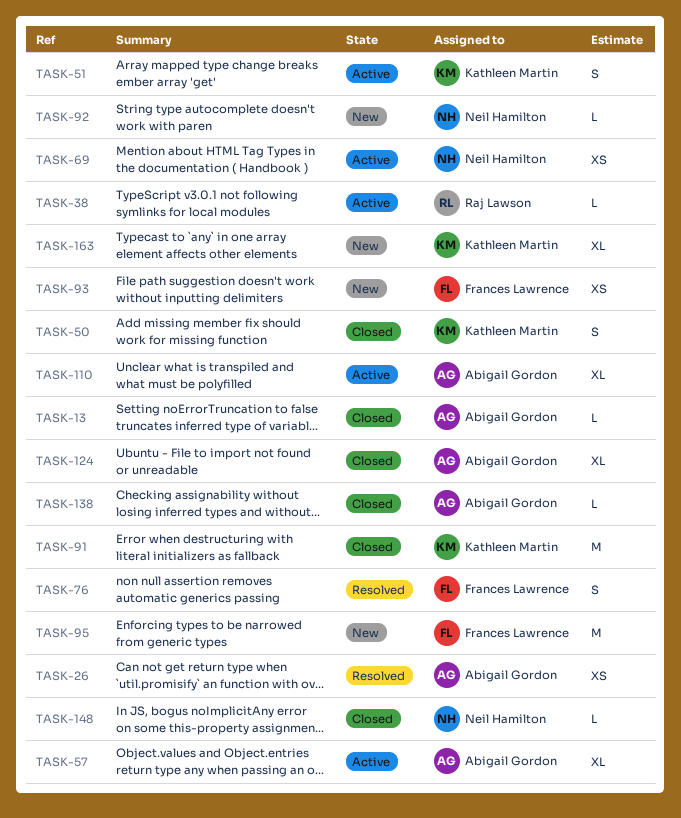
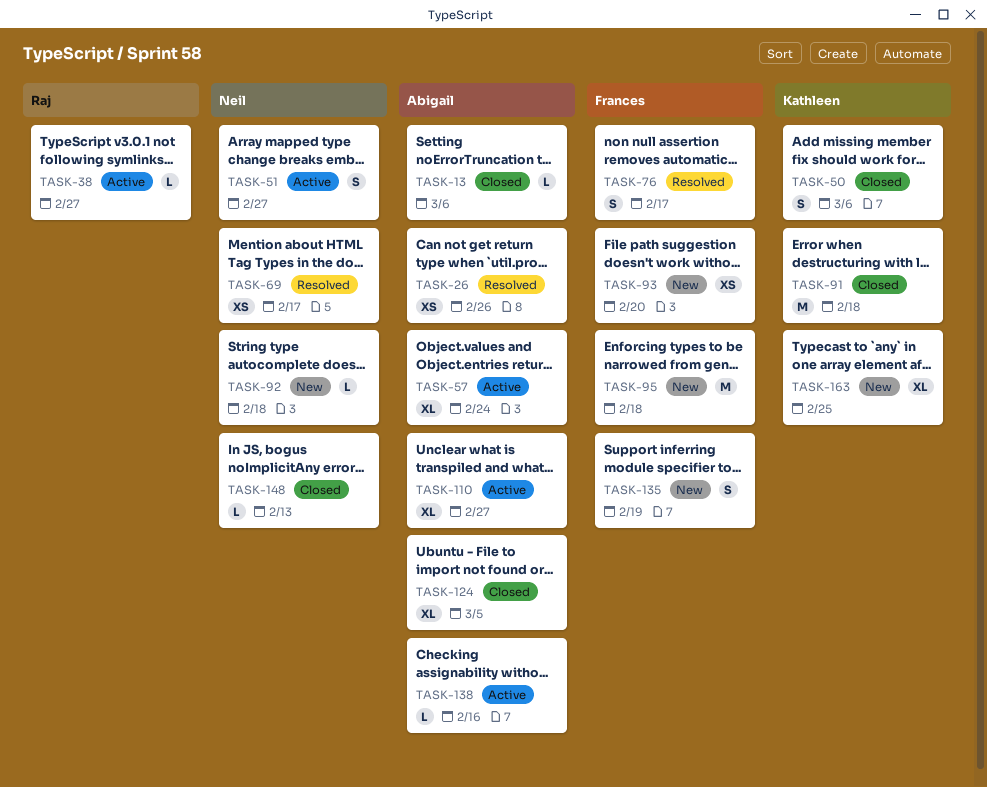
TASK-51, owner: Kathleen Martin -> Neil Hamilton
TASK-69, status: Active -> Resolved
TASK-135: none -> present
TASK-138, status: Closed -> Active

